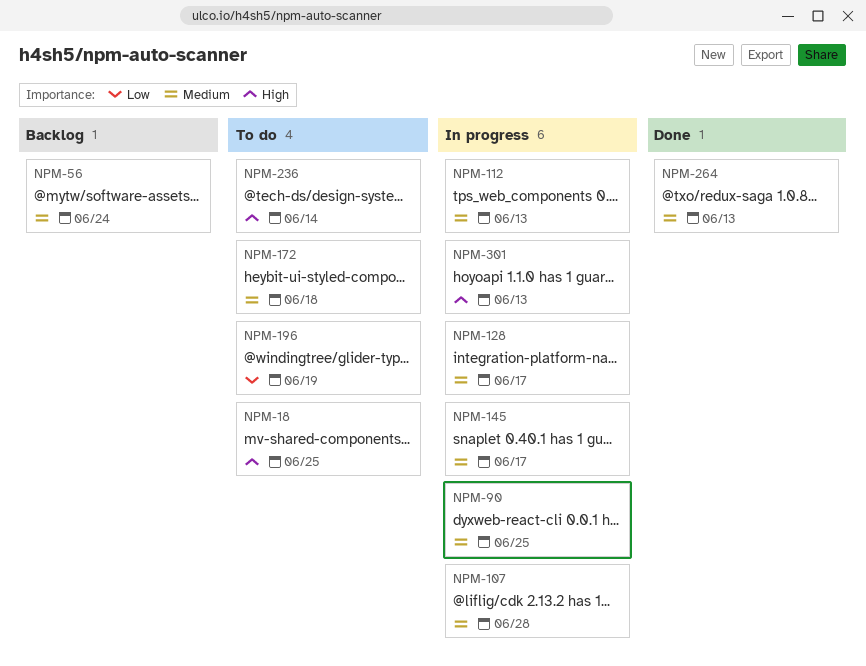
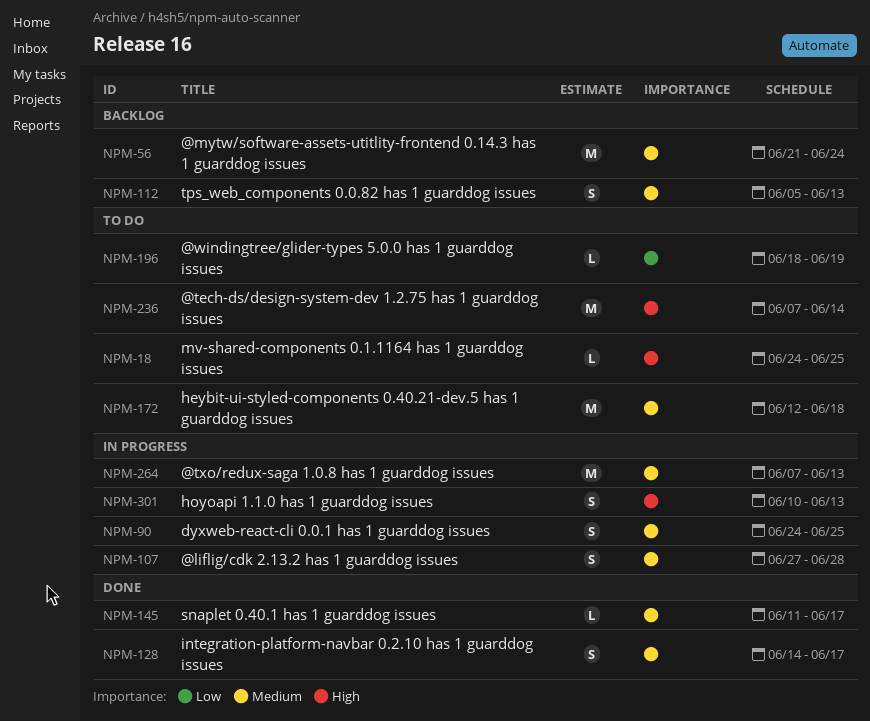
NPM-112, status: In progress -> Backlog
NPM-128, status: In progress -> Done
NPM-145, status: In progress -> Done
NPM-264, status: Done -> In progress

